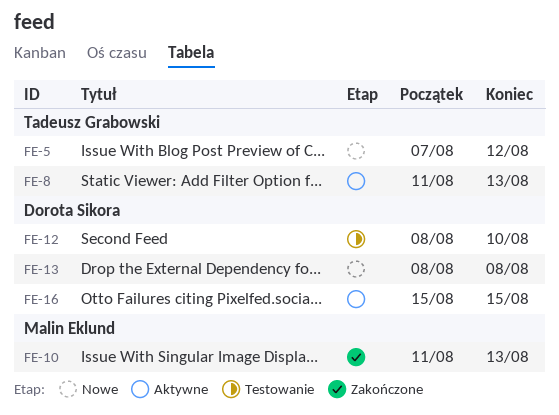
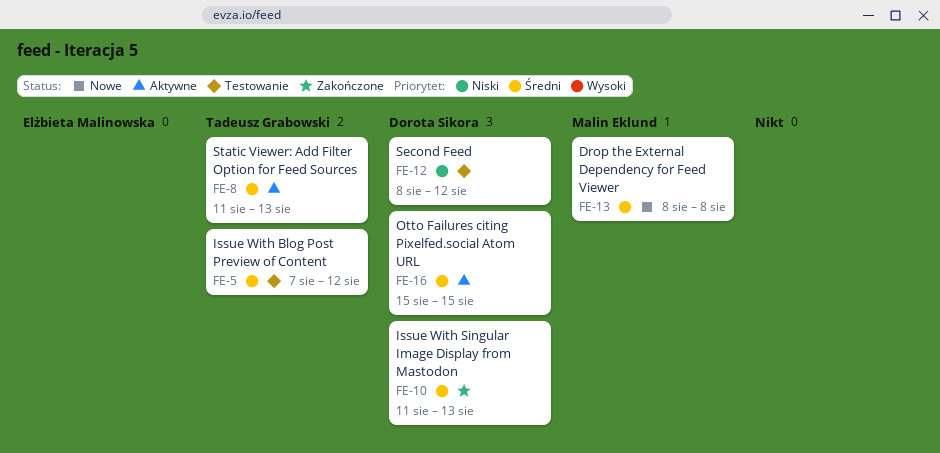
FE-5, status: Nowe -> Testowanie
FE-10, owner: Malin Eklund -> Dorota Sikora
FE-12, due: Aug 10 -> Aug 12
FE-13, owner: Dorota Sikora -> Malin Eklund

